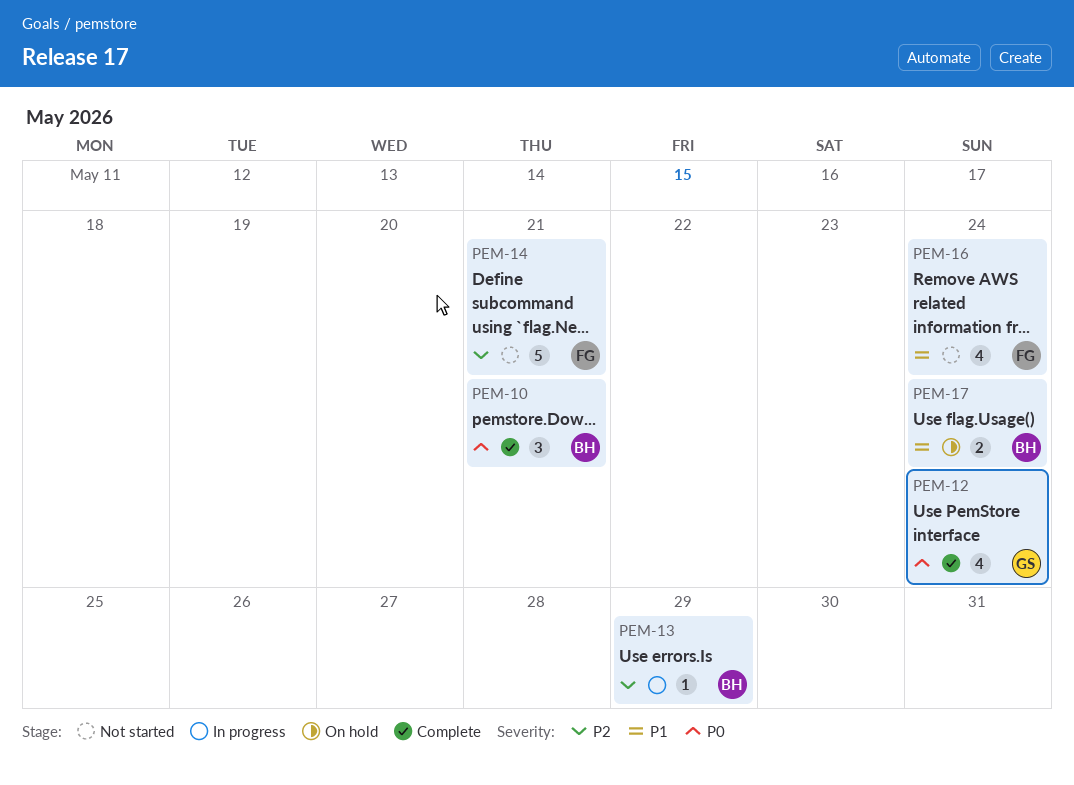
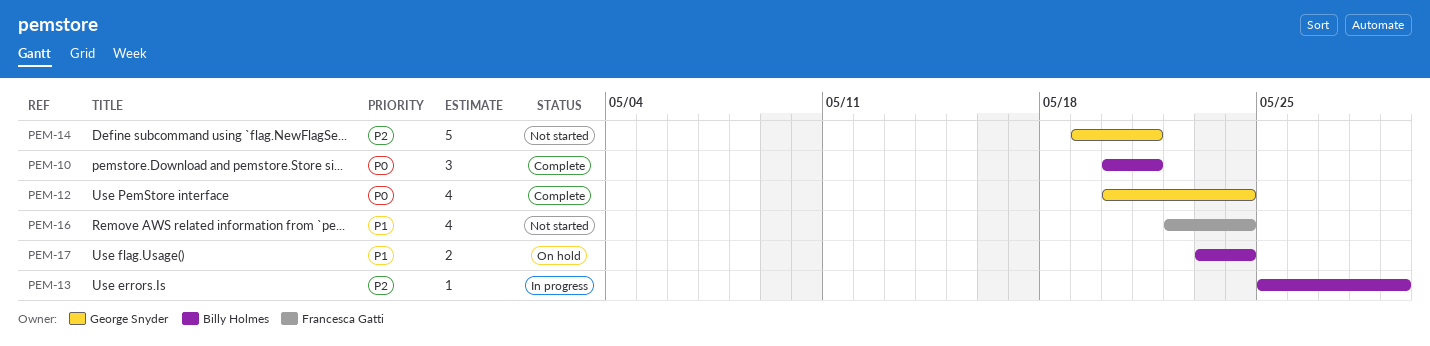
PEM-14, owner: Francesca Gatti -> George Snyder

